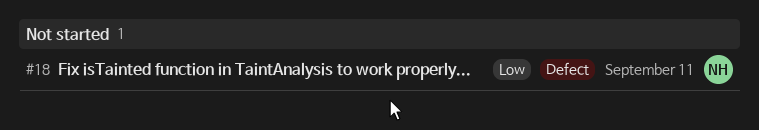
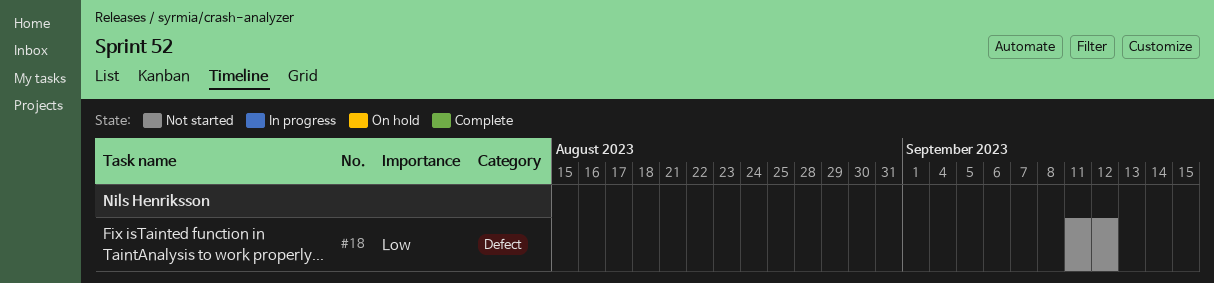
#18, due: Sep 11 -> Sep 12

